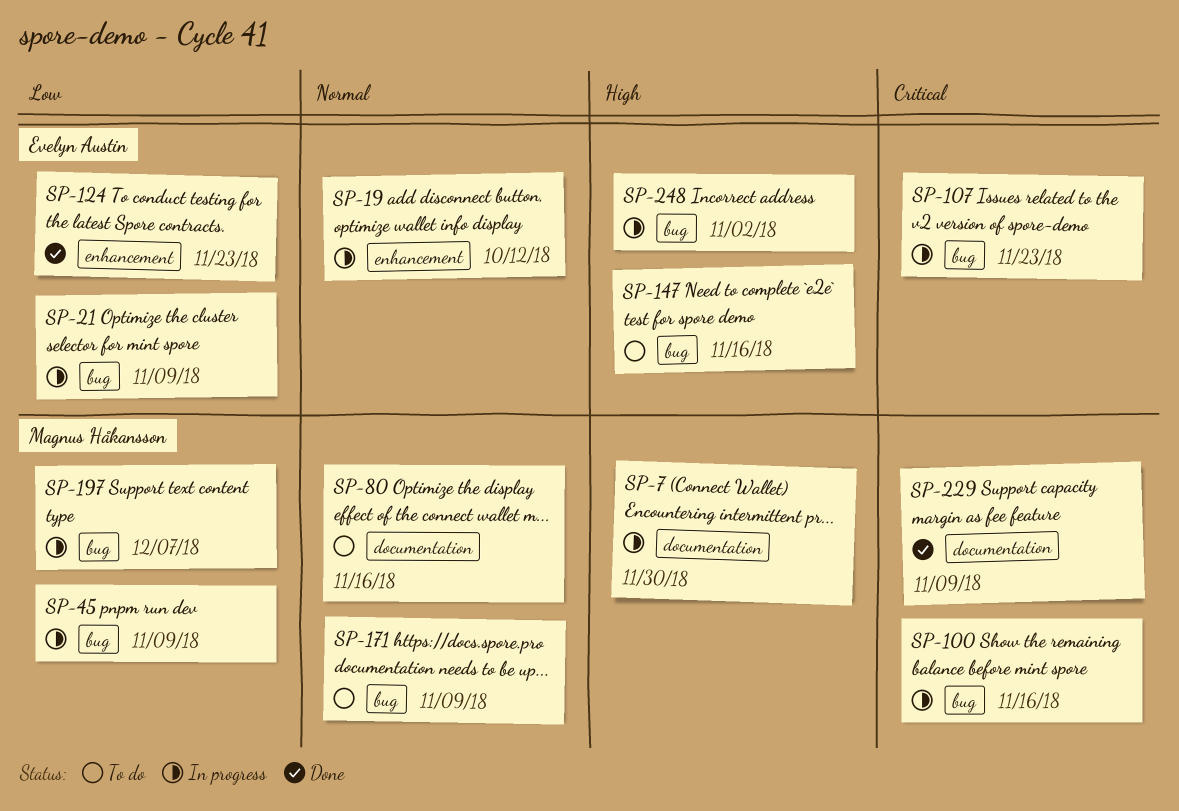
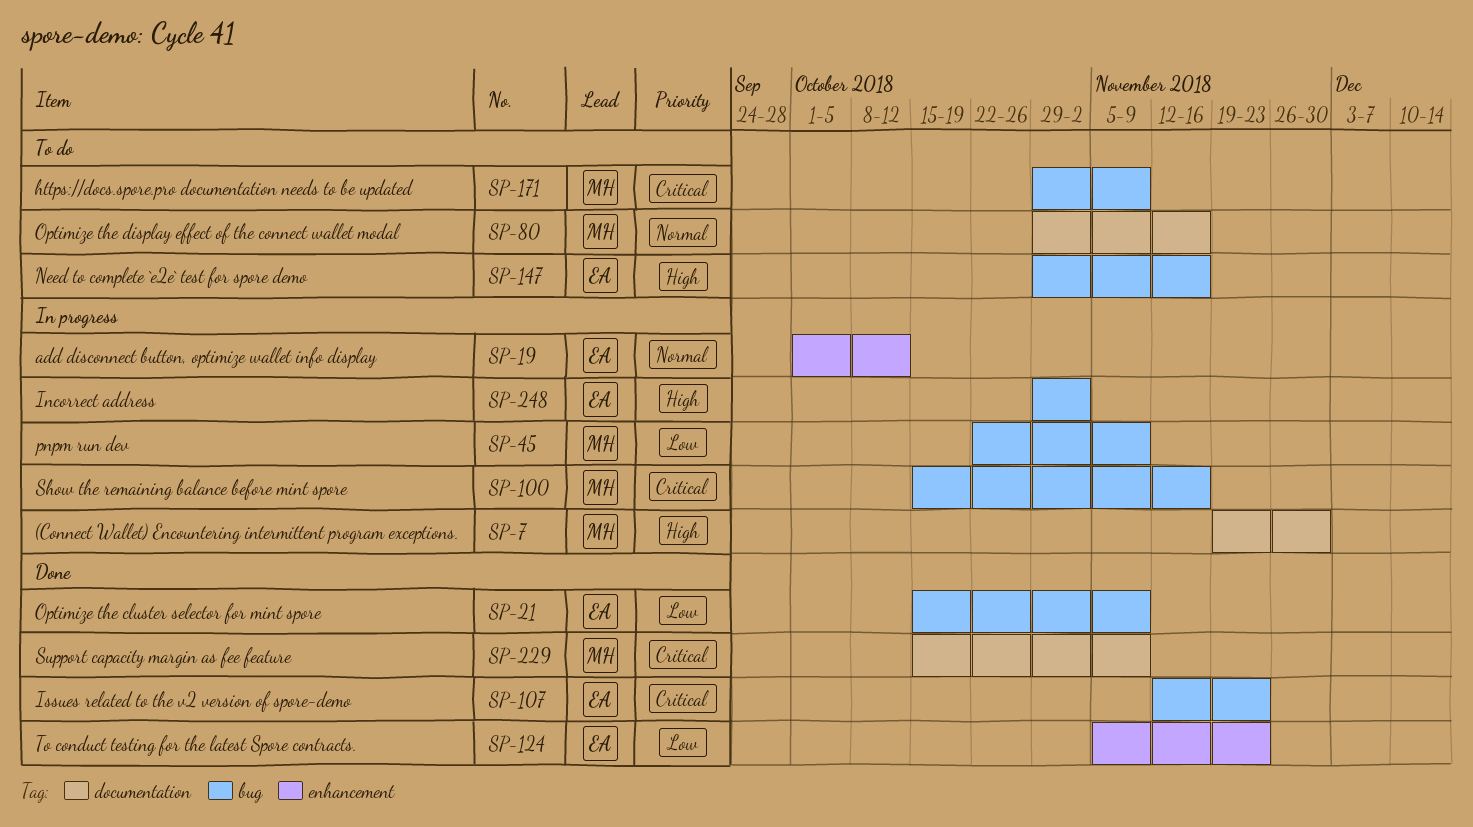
SP-21, status: In progress -> Done
SP-107, status: In progress -> Done
SP-171, priority: Normal -> Critical
SP-197: present -> none

